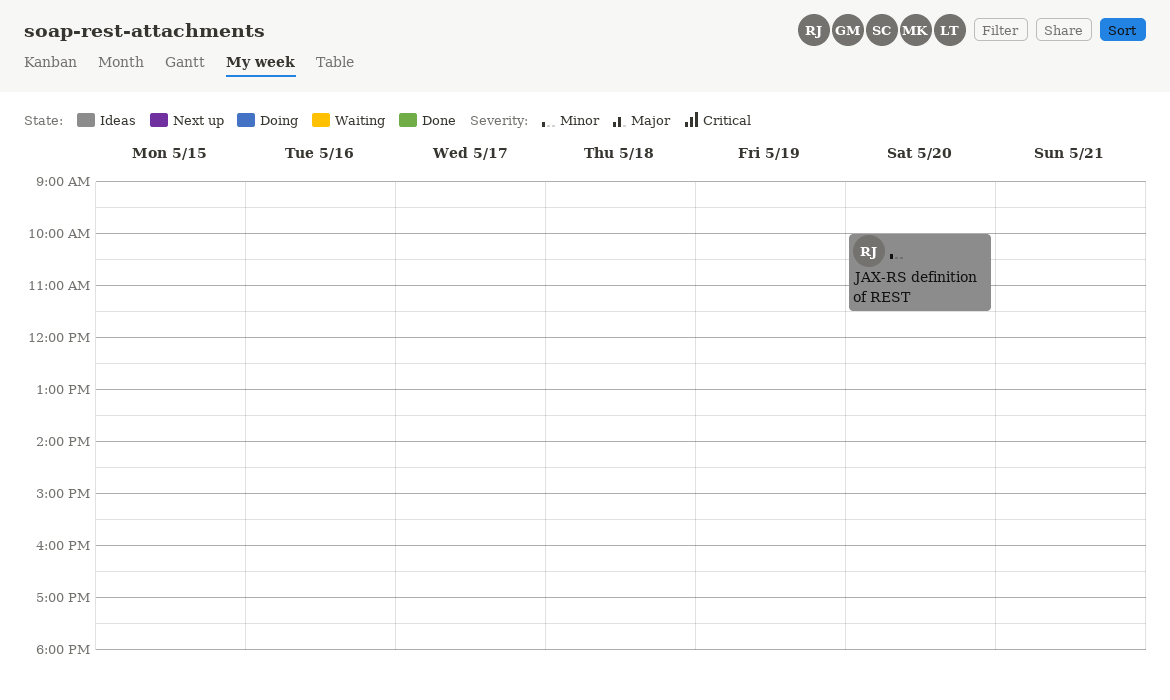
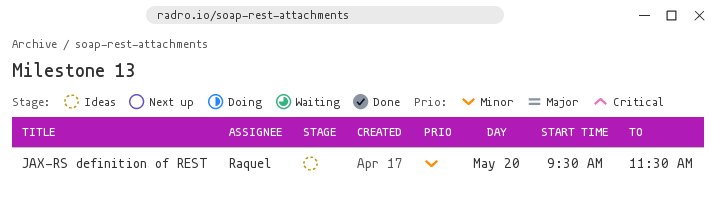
JAX-RS definition of REST, begins: 10:00 -> 09:30

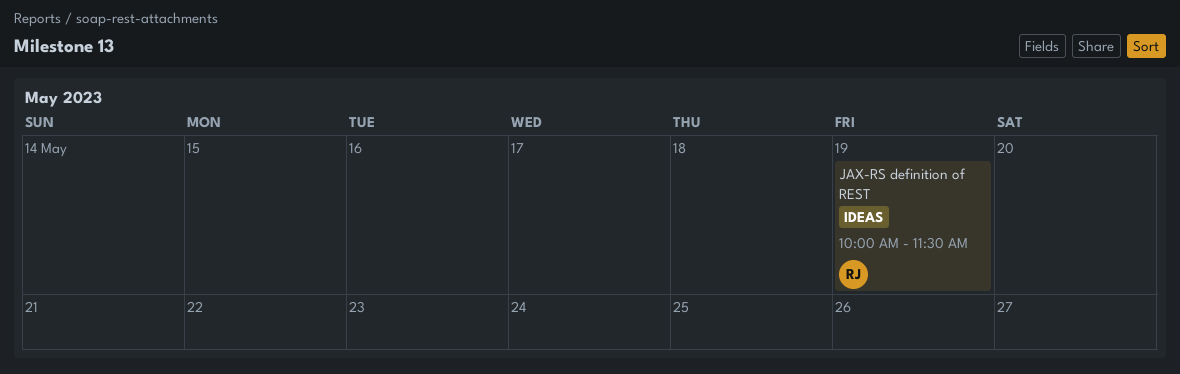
JAX-RS definition of REST, day: May 20 -> May 19
JAX-RS definition of REST, begins: 09:30 -> 10:00

